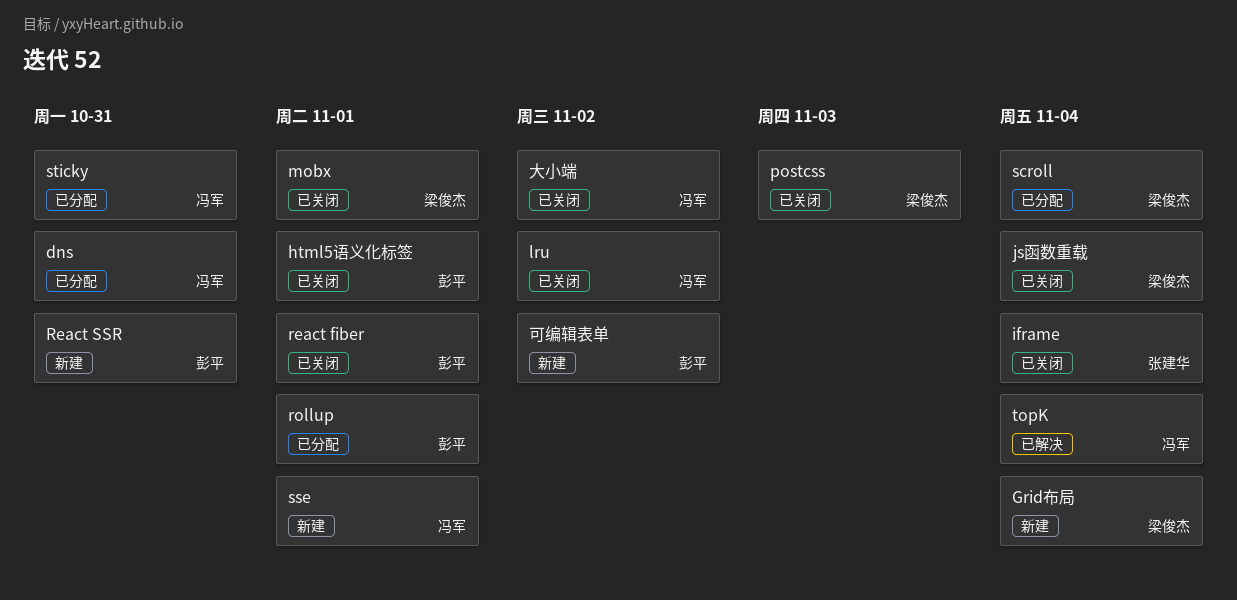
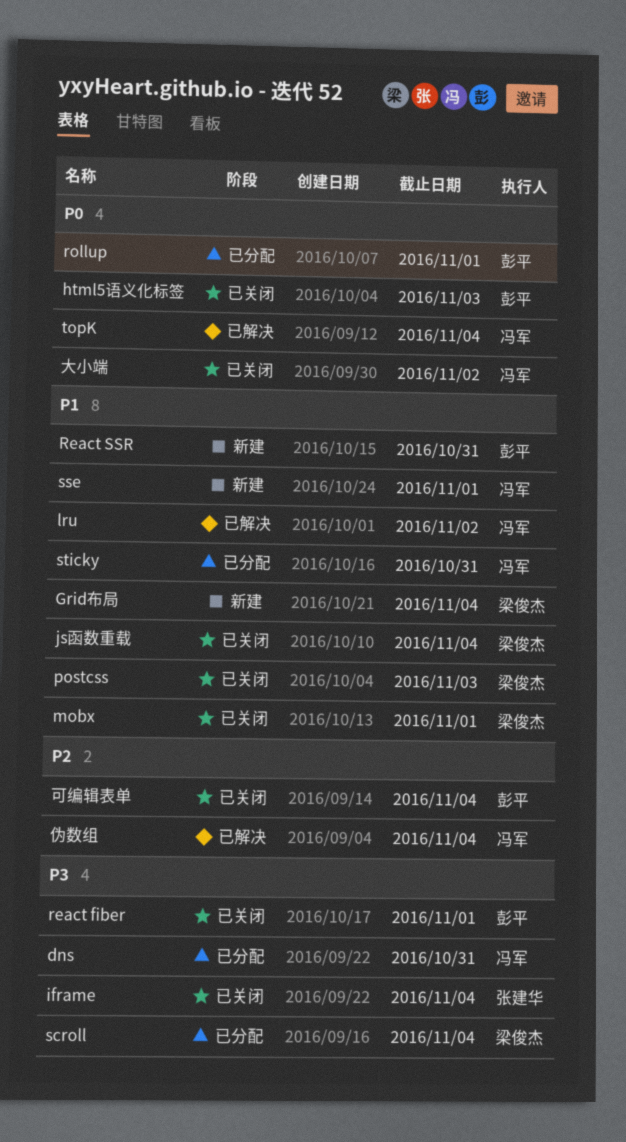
html5语义化标签, due: Nov 1 -> Nov 3
lru, status: 已关闭 -> 已解决
伪数组: none -> present
可编辑表单, status: 新建 -> 已关闭
可编辑表单, due: Nov 2 -> Nov 4

